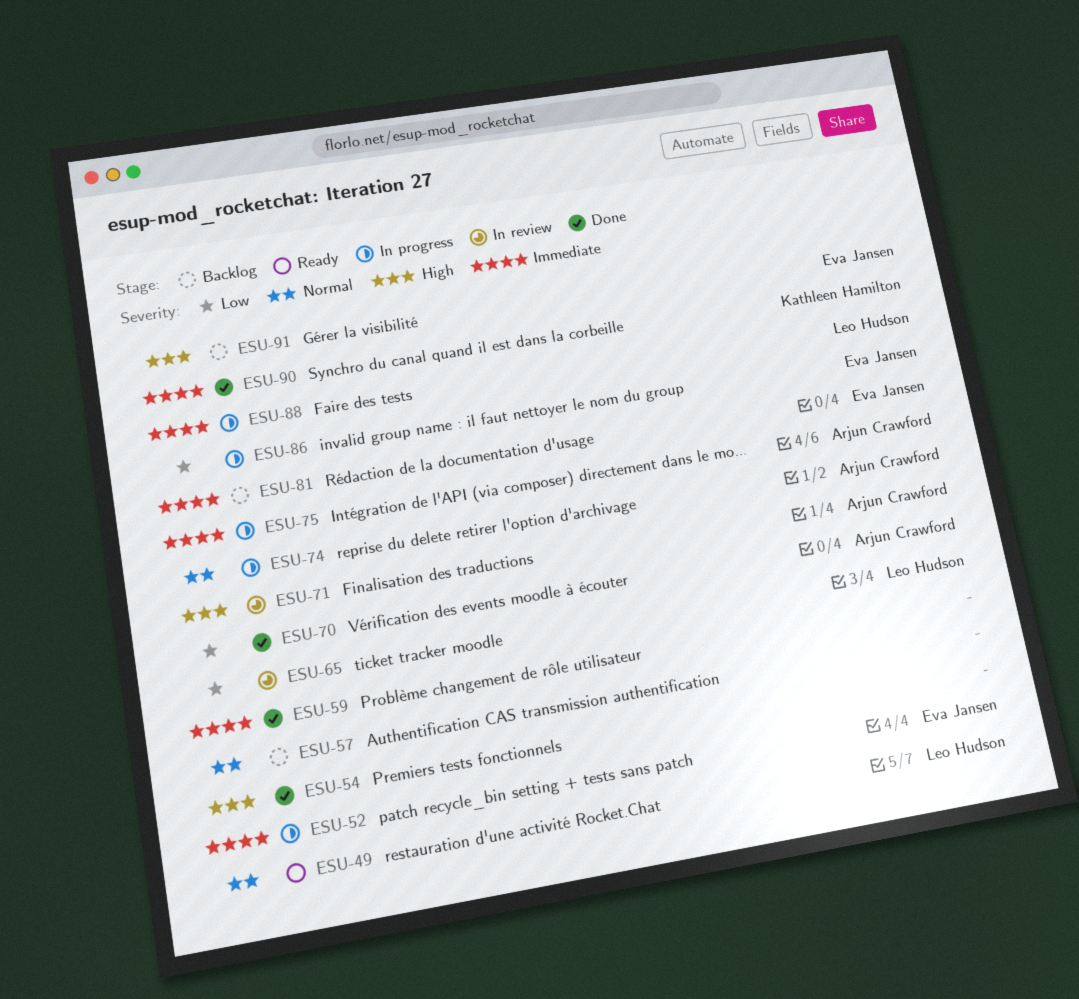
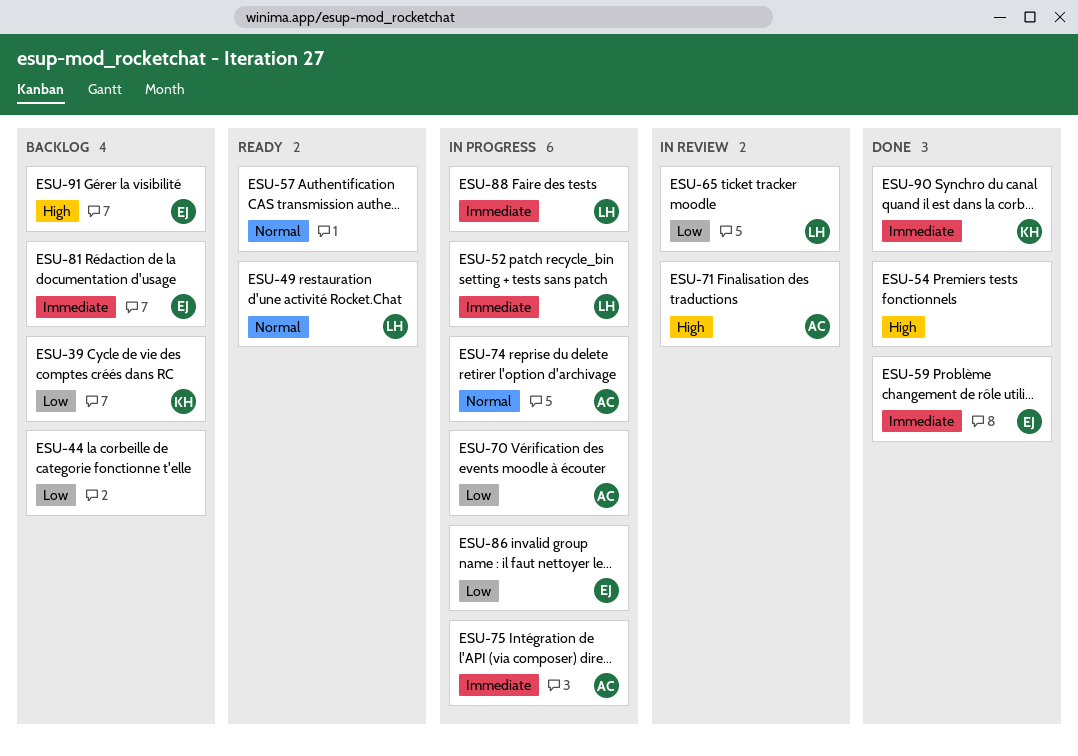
ESU-39: none -> present
ESU-44: none -> present
ESU-52, owner: Eva Jansen -> Leo Hudson
ESU-57, status: Backlog -> Ready
ESU-59, owner: none -> Eva Jansen
ESU-70, status: Done -> In progress

